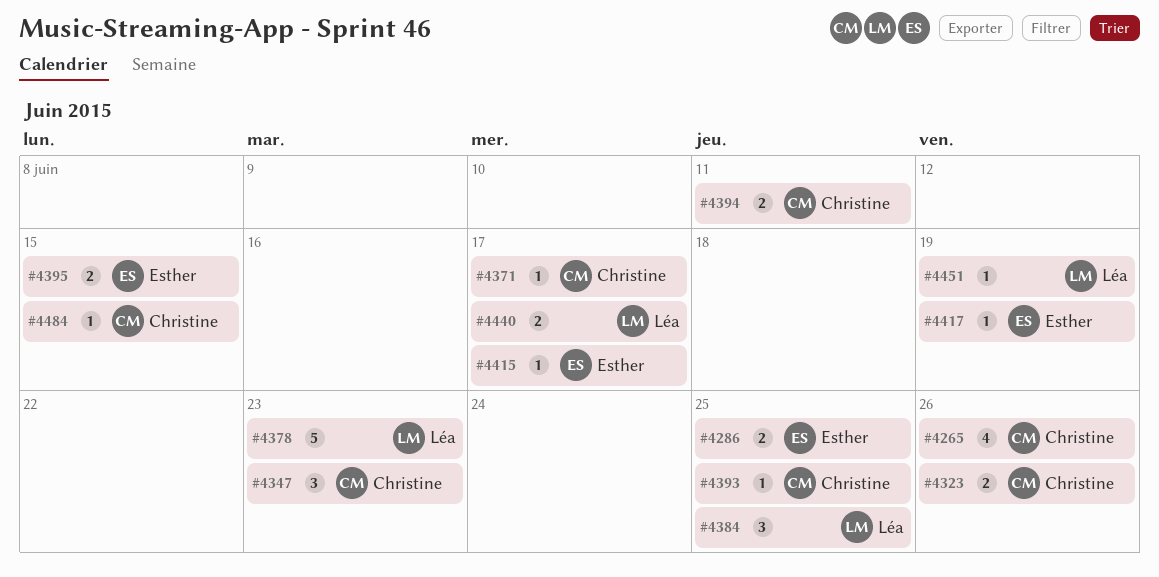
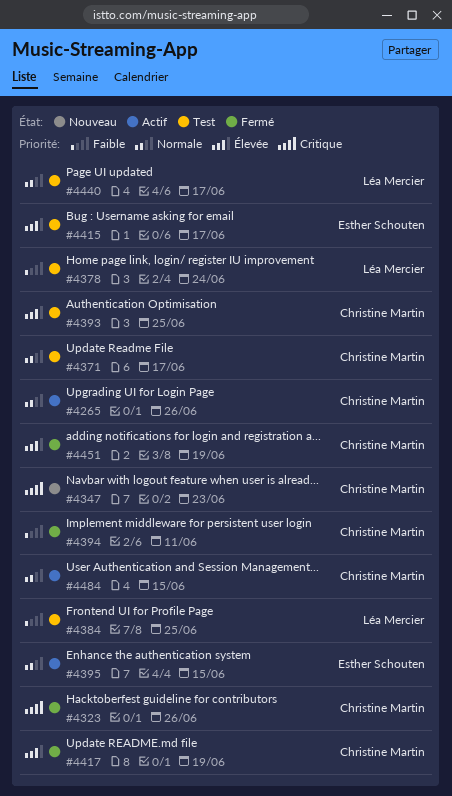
#4286: present -> none
#4378, due: Jun 23 -> Jun 24
#4417, owner: Esther Schouten -> Christine Martin
#4451, owner: Léa Mercier -> Christine Martin

